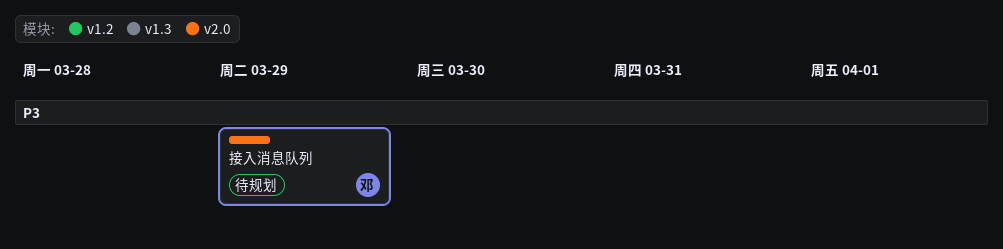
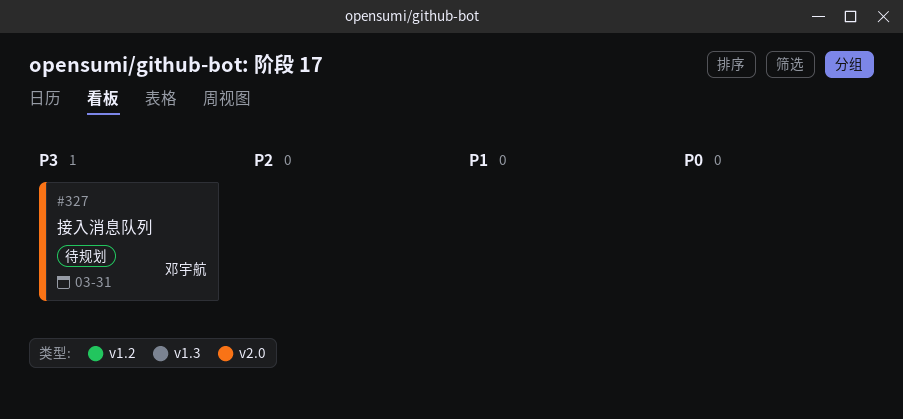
接入消息队列, due: Mar 29 -> Mar 31

